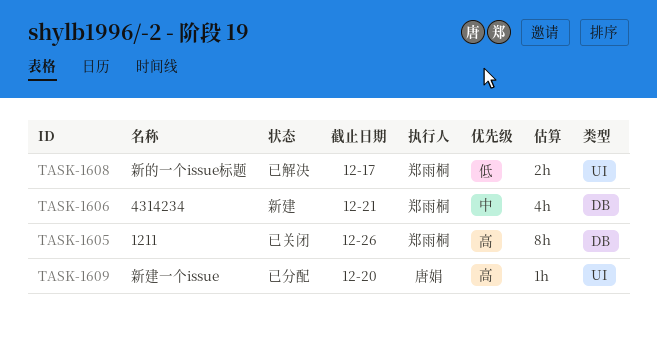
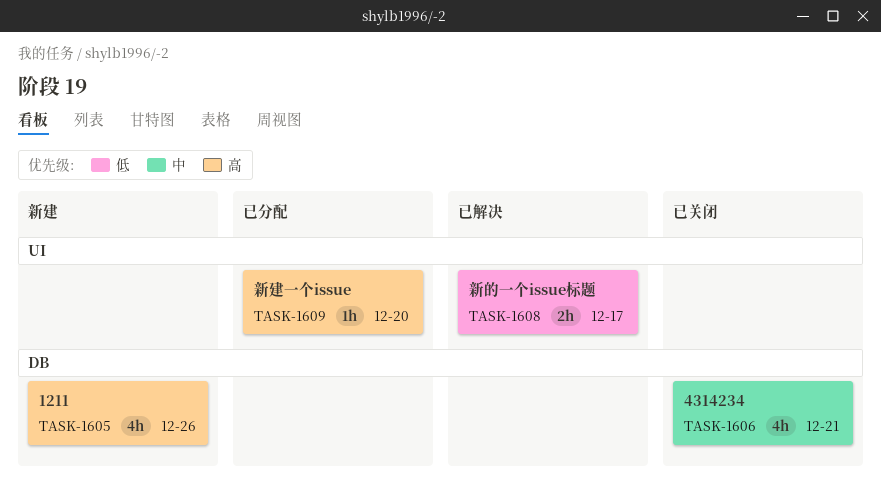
TASK-1605, status: 已关闭 -> 新建
TASK-1605, estimate: 8h -> 4h
TASK-1606, status: 新建 -> 已关闭

